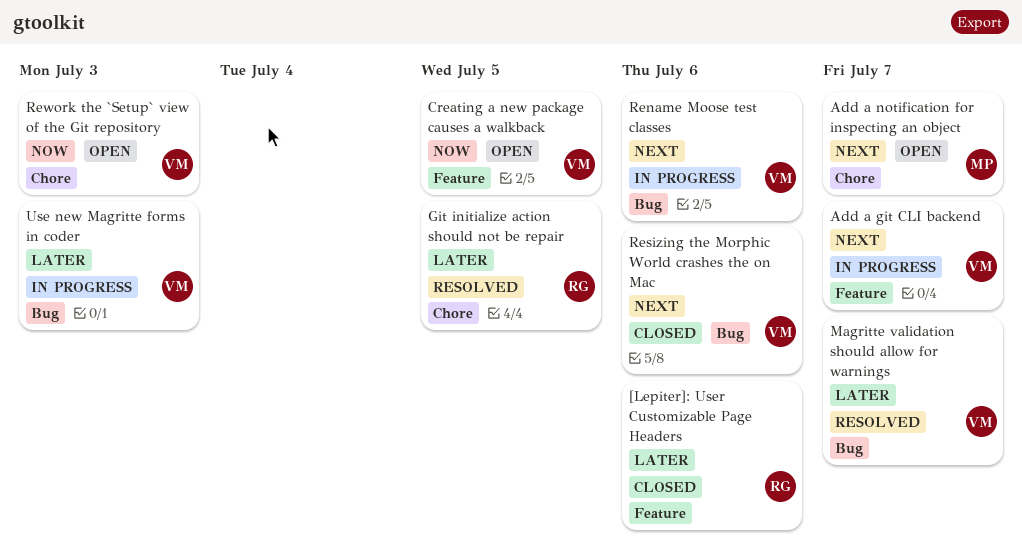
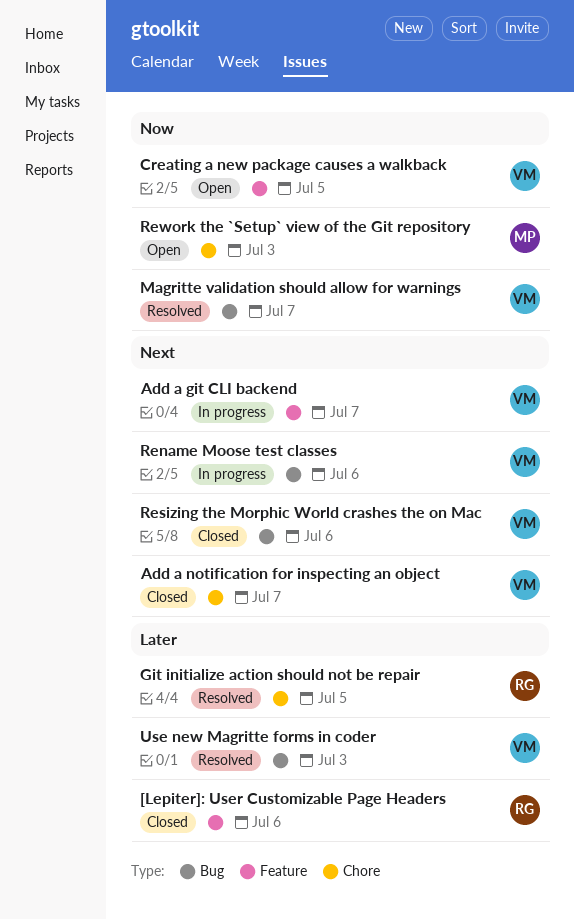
Add a notification for inspecting an object, status: Open -> Closed
Add a notification for inspecting an object, owner: MP -> VM
Magritte validation should allow for warnings, priority: Later -> Now
Rework the `Setup` view of the Git repository, owner: VM -> MP
Use new Magritte forms in coder, status: In progress -> Resolved

